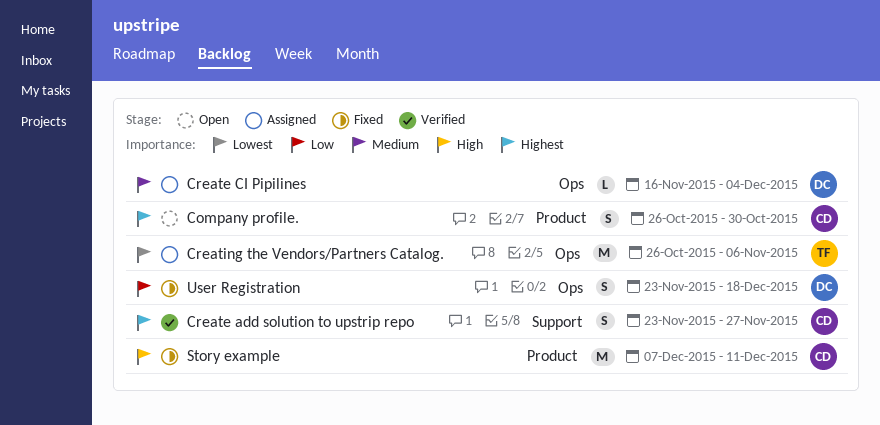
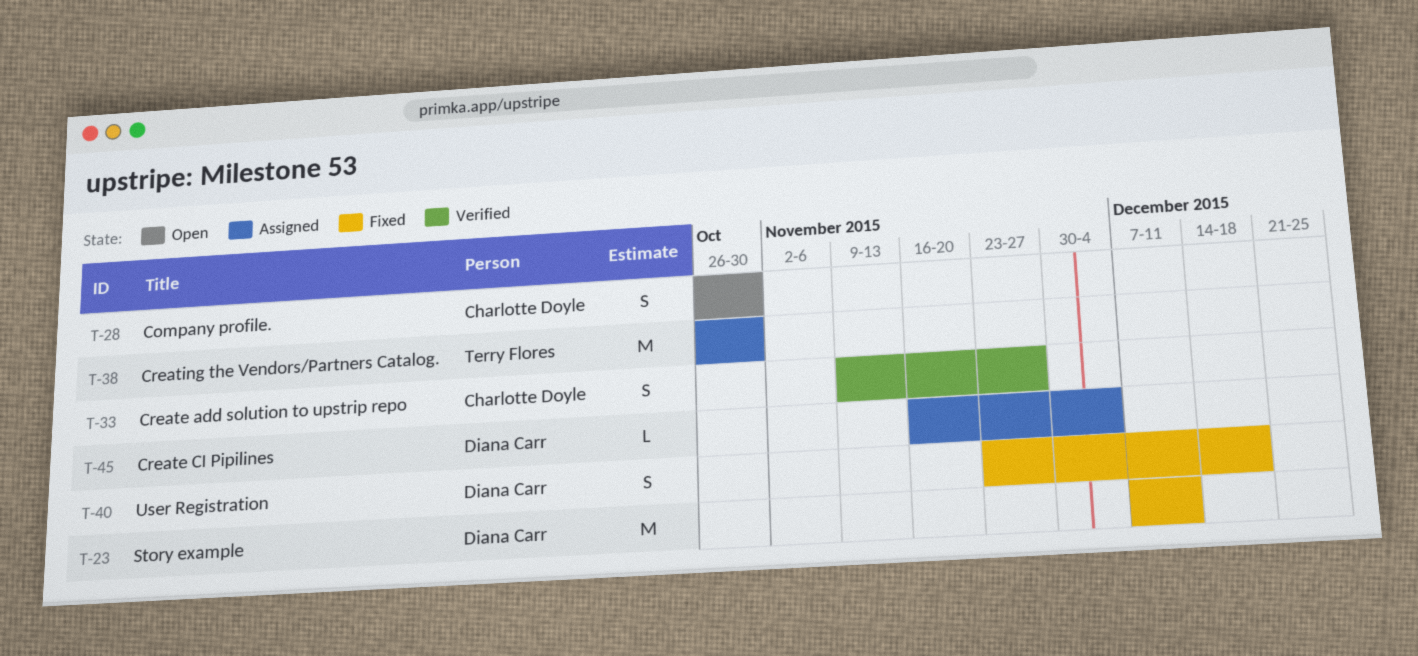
Create add solution to upstrip repo, start: Nov 23 -> Nov 9
Creating the Vendors/Partners Catalog., due: Nov 6 -> Oct 30
Story example, owner: Charlotte Doyle -> Diana Carr

